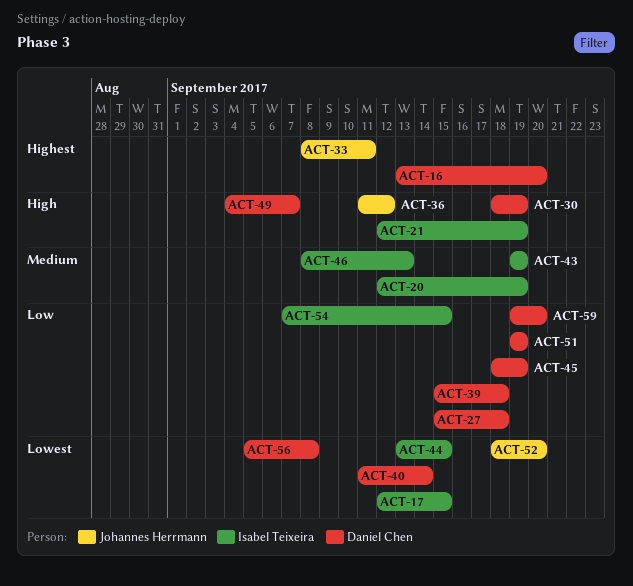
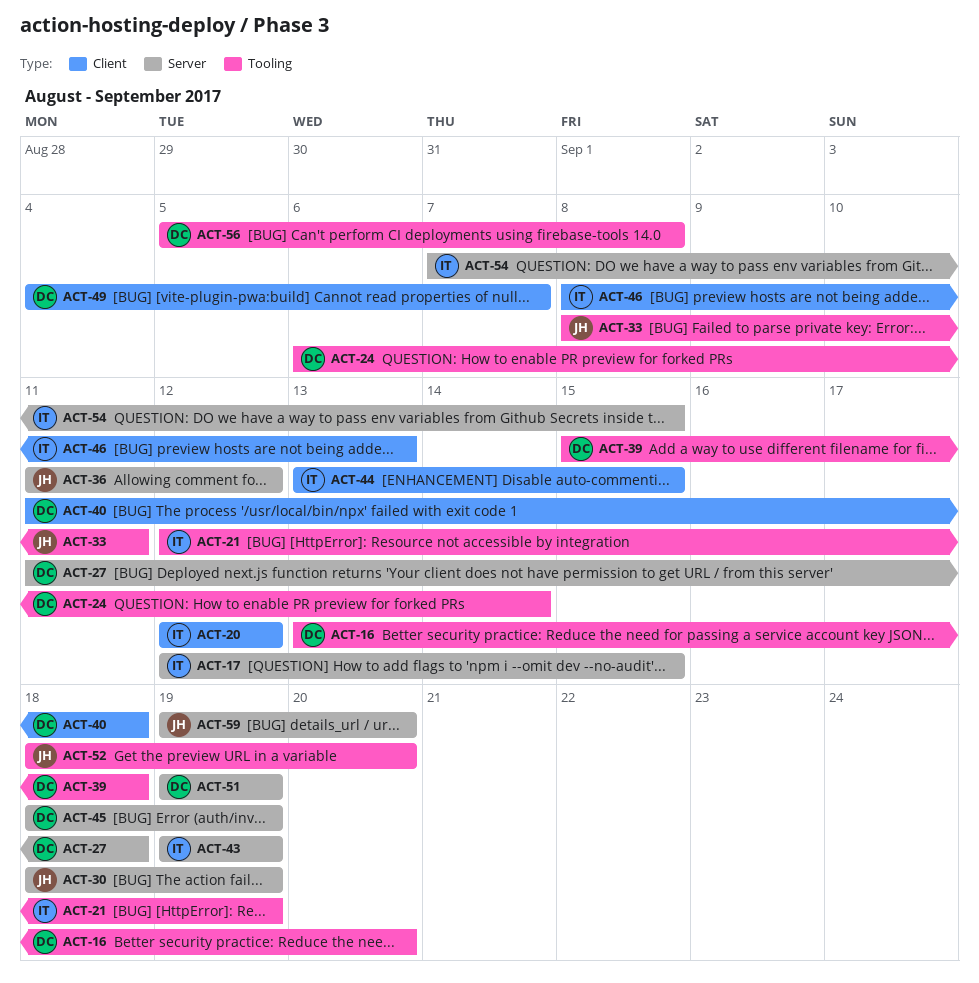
ACT-20, due: Sep 19 -> Sep 12
ACT-24: none -> present
ACT-27, start: Sep 15 -> Sep 11
ACT-30, owner: Daniel Chen -> Johannes Herrmann
ACT-40, due: Sep 14 -> Sep 18
ACT-59, owner: Daniel Chen -> Johannes Herrmann

